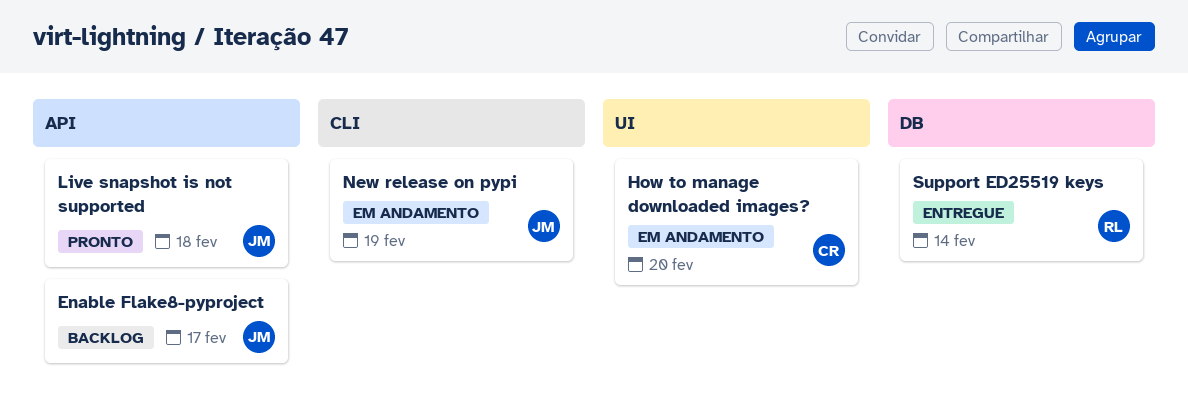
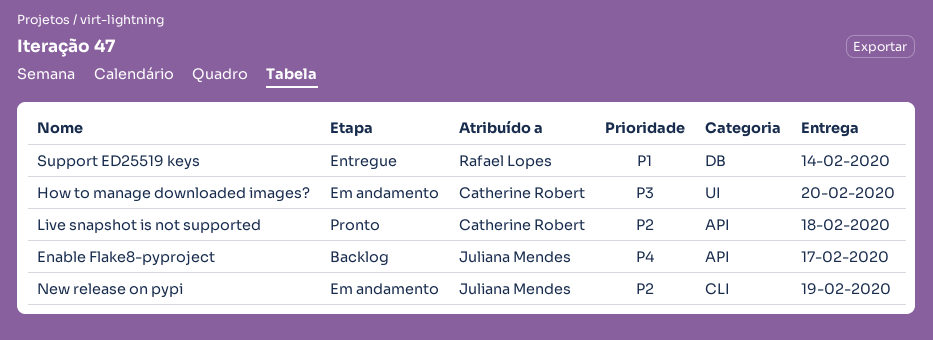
Live snapshot is not supported, owner: Juliana Mendes -> Catherine Robert

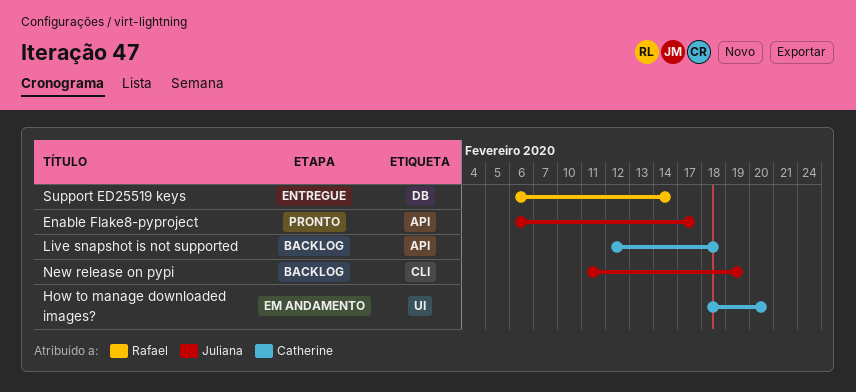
Enable Flake8-pyproject, status: Backlog -> Pronto
Live snapshot is not supported, status: Pronto -> Backlog
New release on pypi, status: Em andamento -> Backlog

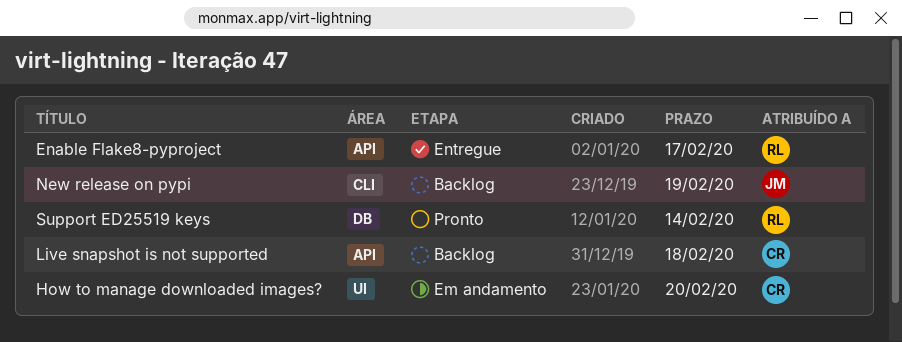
Enable Flake8-pyproject, status: Pronto -> Entregue
Enable Flake8-pyproject, owner: Juliana -> Rafael
Support ED25519 keys, status: Entregue -> Pronto

